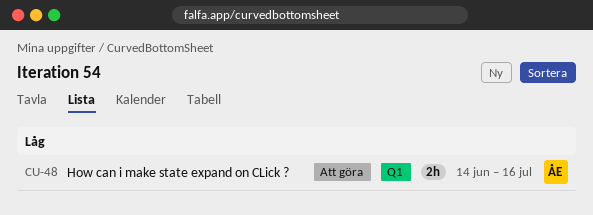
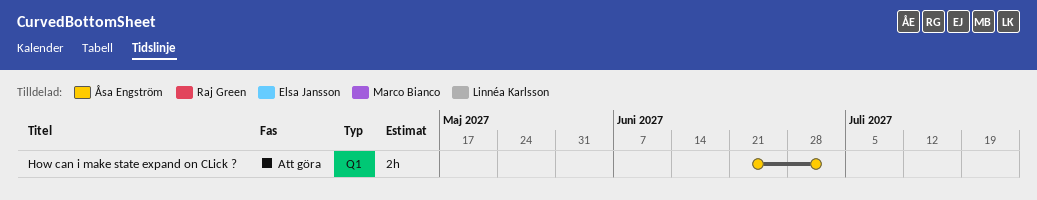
How can i make state expand on CLick ?, start: Jun 14 -> Jun 21
How can i make state expand on CLick ?, due: Jul 16 -> Jul 2

